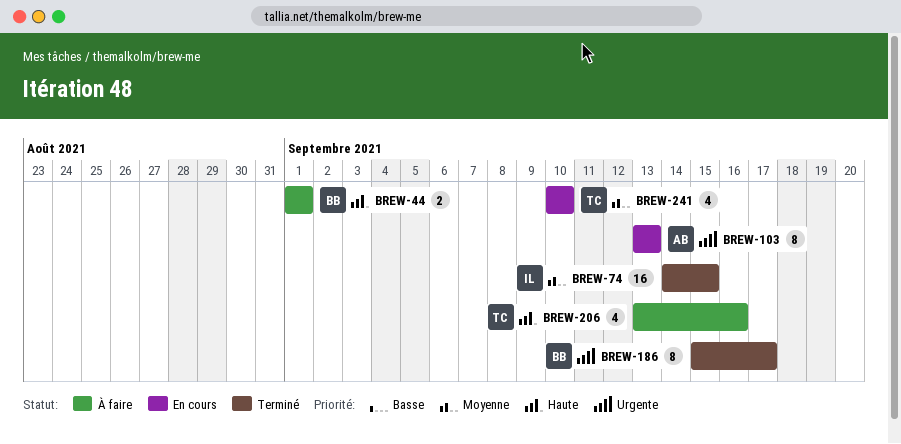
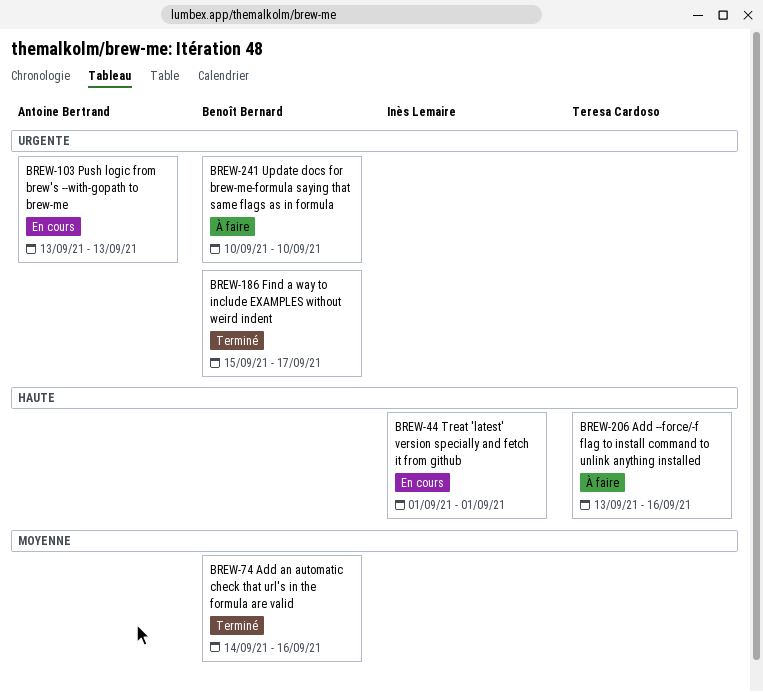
BREW-44, status: À faire -> En cours
BREW-44, owner: Benoît Bernard -> Inès Lemaire
BREW-74, owner: Inès Lemaire -> Benoît Bernard
BREW-74, due: Sep 15 -> Sep 16
BREW-241, status: En cours -> À faire
BREW-241, owner: Teresa Cardoso -> Benoît Bernard
BREW-241, priority: Moyenne -> Urgente

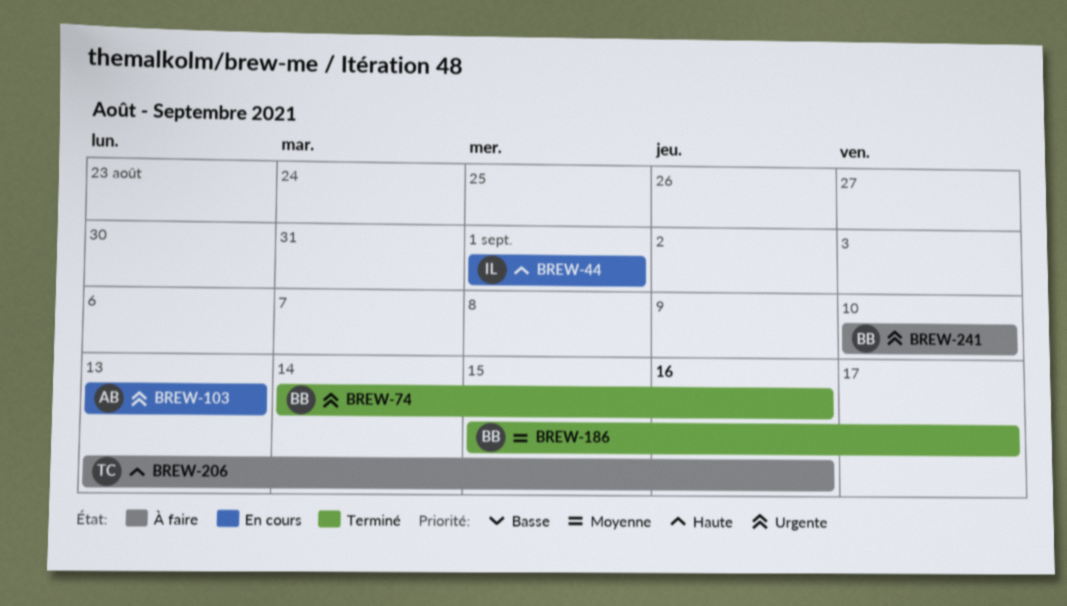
BREW-74, priority: Moyenne -> Urgente
BREW-186, priority: Urgente -> Moyenne

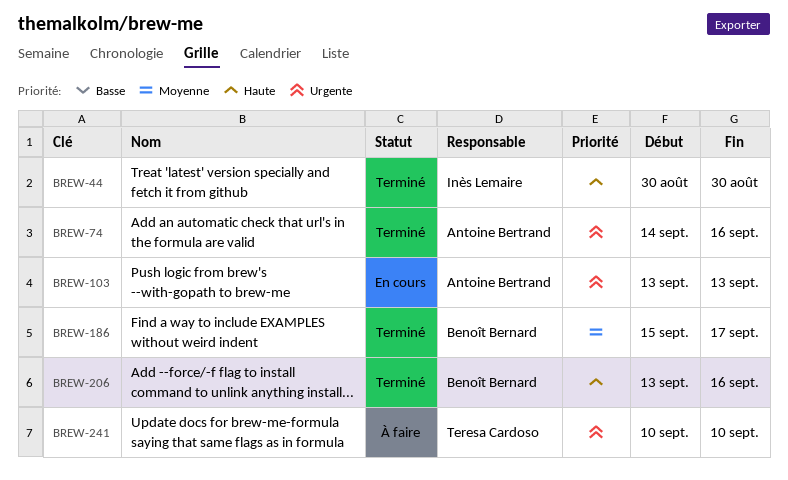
BREW-44, status: En cours -> Terminé
BREW-44, start: Sep 1 -> Aug 30
BREW-44, due: Sep 1 -> Aug 30
BREW-74, owner: Benoît Bernard -> Antoine Bertrand
BREW-206, status: À faire -> Terminé
BREW-206, owner: Teresa Cardoso -> Benoît Bernard
BREW-241, owner: Benoît Bernard -> Teresa Cardoso

